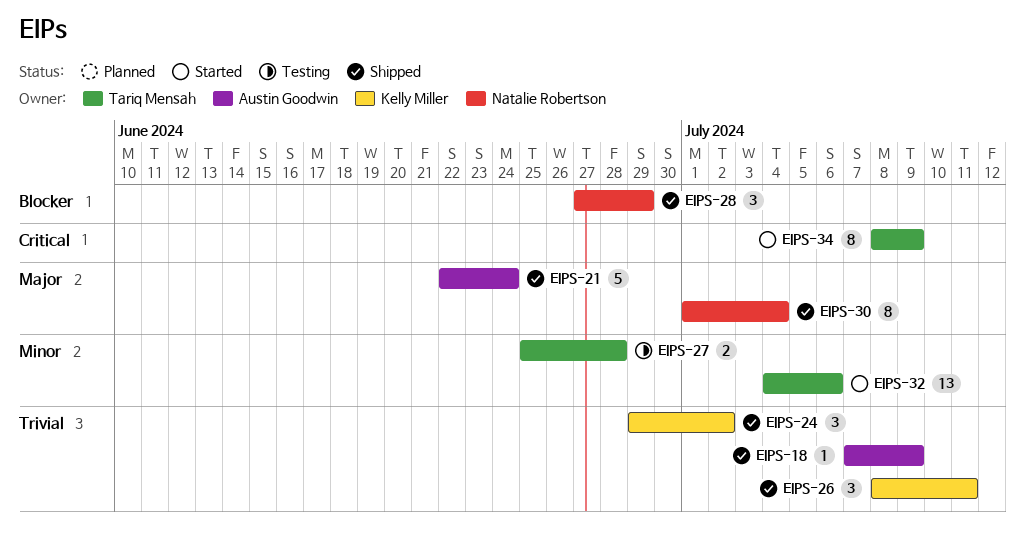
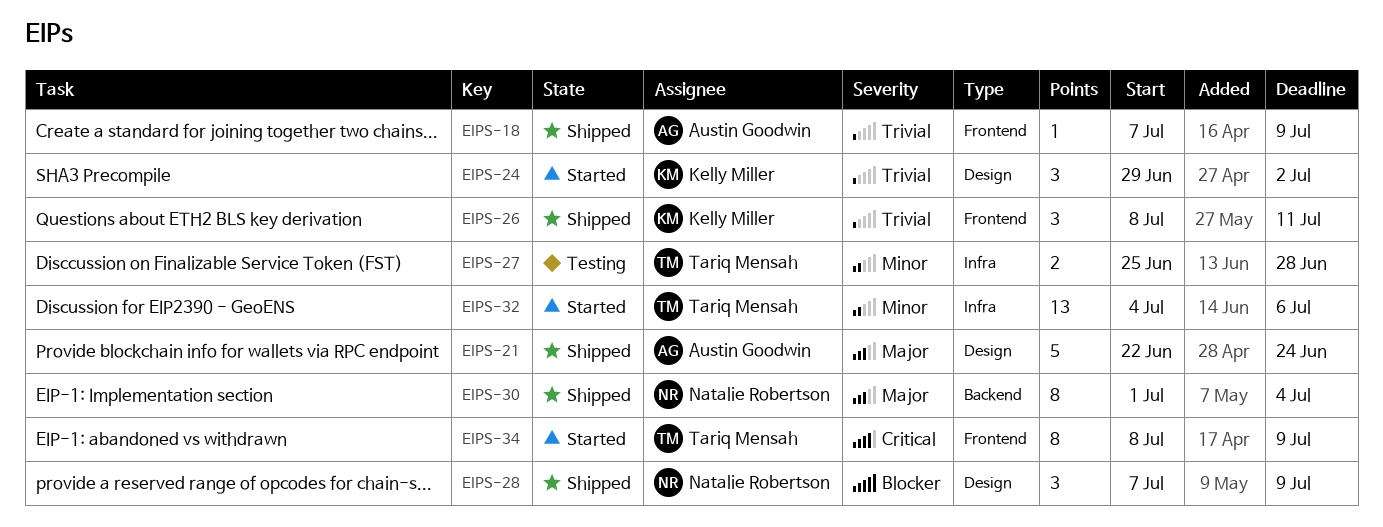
EIPS-24, status: Shipped -> Started
EIPS-28, start: Jun 27 -> Jul 7
EIPS-28, due: Jun 29 -> Jul 9

